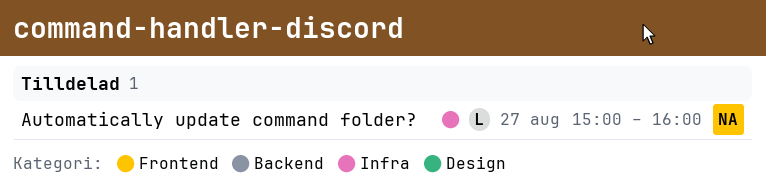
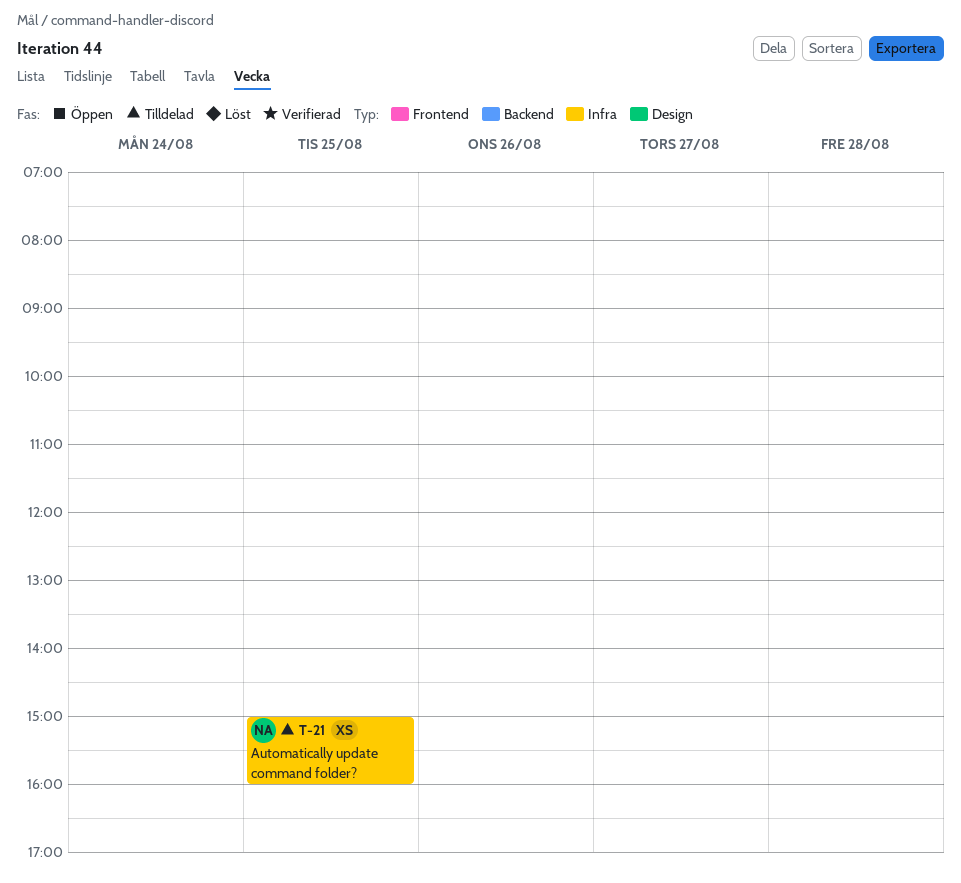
Automatically update command folder?, estimate: L -> XS
Automatically update command folder?, day: Aug 27 -> Aug 25

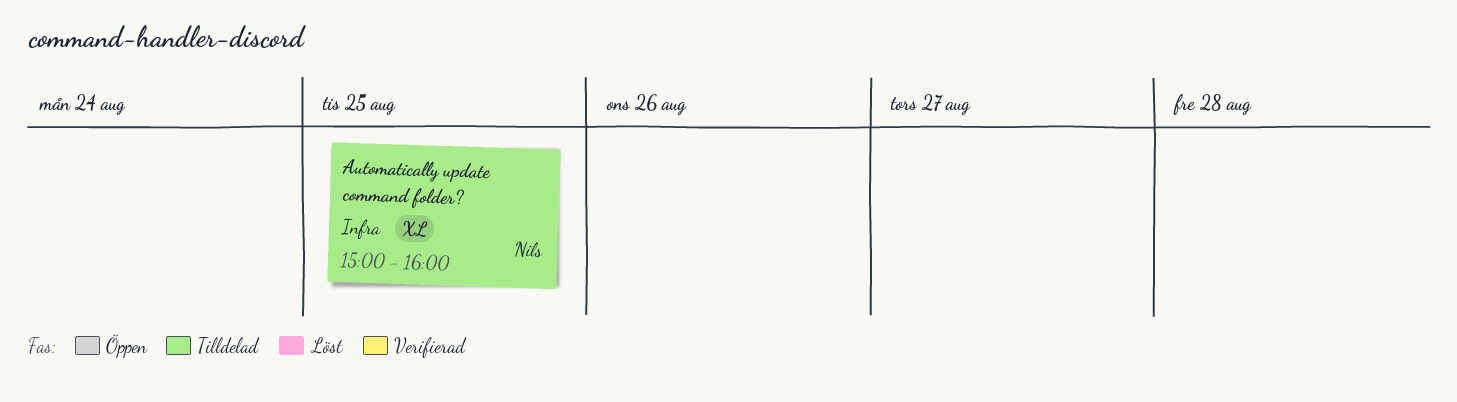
Automatically update command folder?, estimate: XS -> XL

